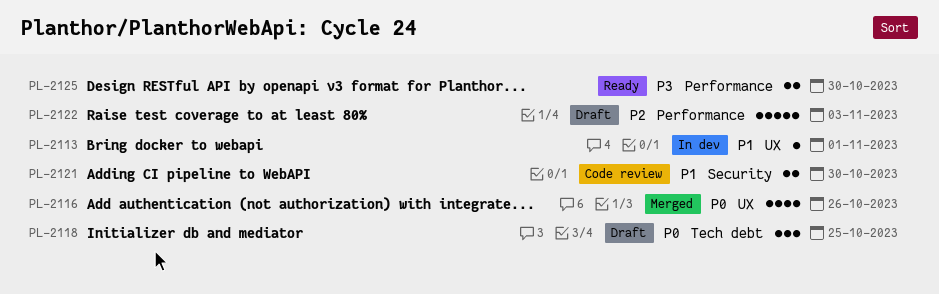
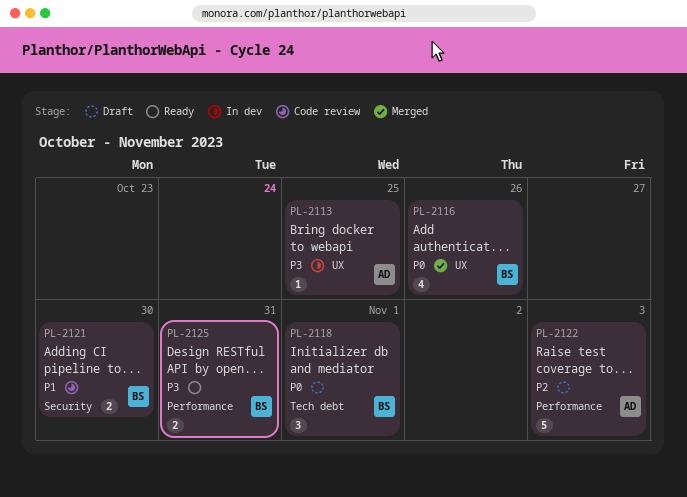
PL-2113, priority: P1 -> P3
PL-2113, due: Nov 1 -> Oct 25
PL-2118, due: Oct 25 -> Nov 1
PL-2125, due: Oct 30 -> Oct 31

